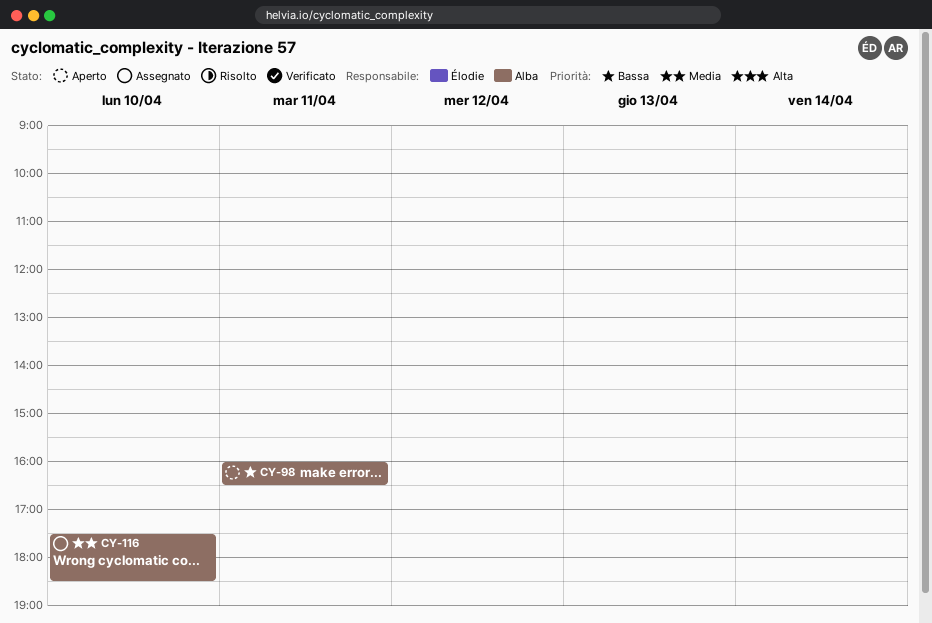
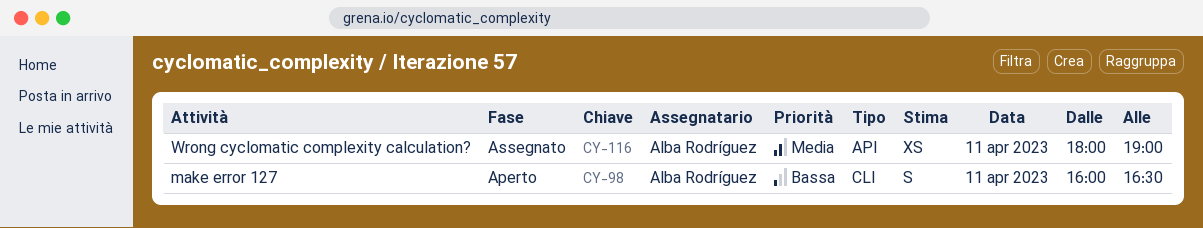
CY-116, day: Apr 10 -> Apr 11
CY-116, begins: 17:30 -> 18:00
CY-116, ends: 18:30 -> 19:00

